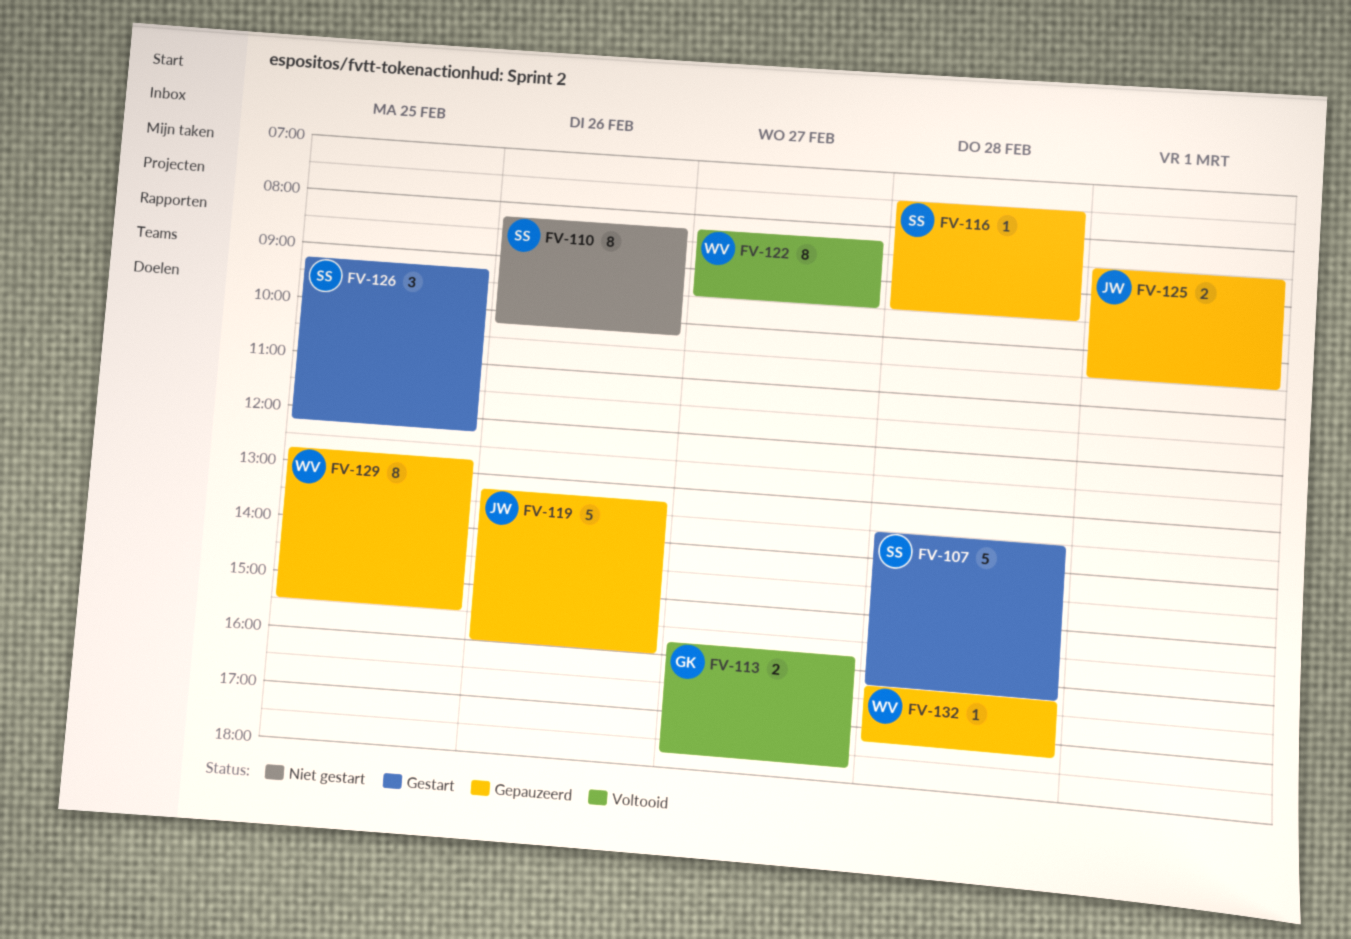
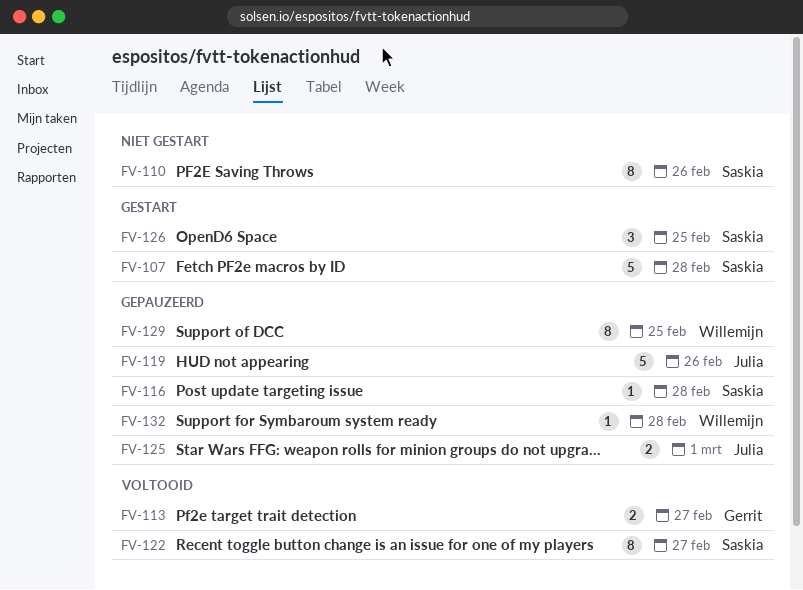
FV-122, owner: Willemijn -> Saskia

